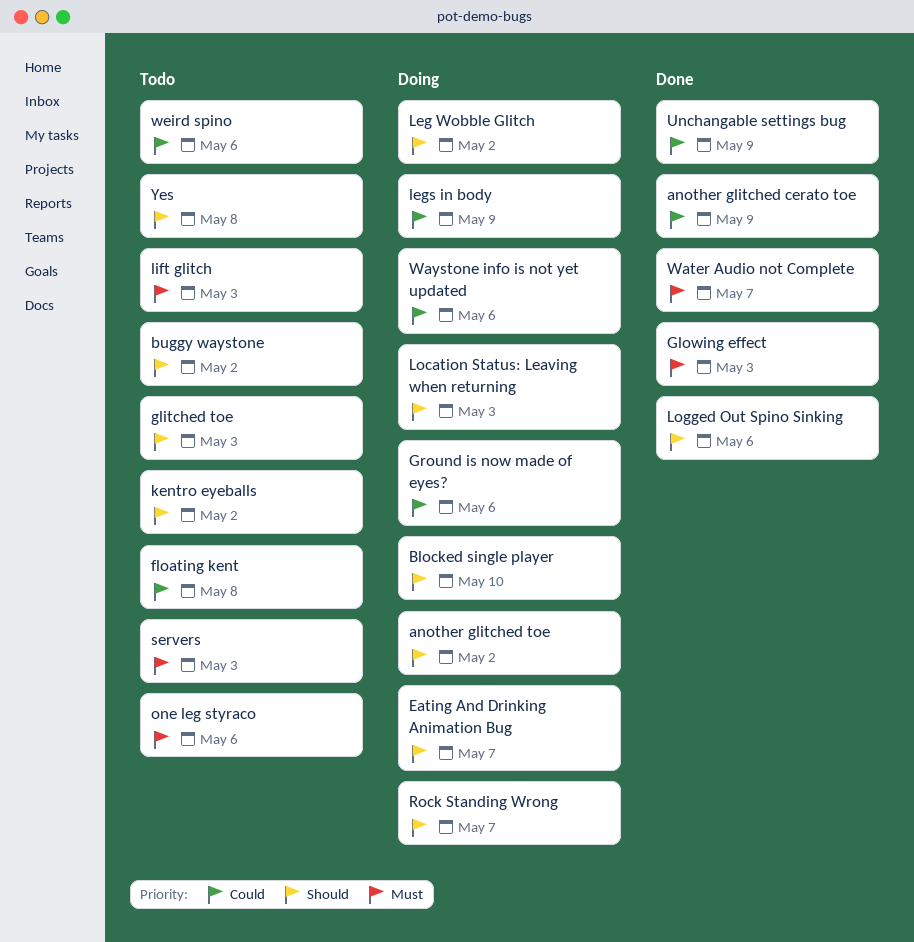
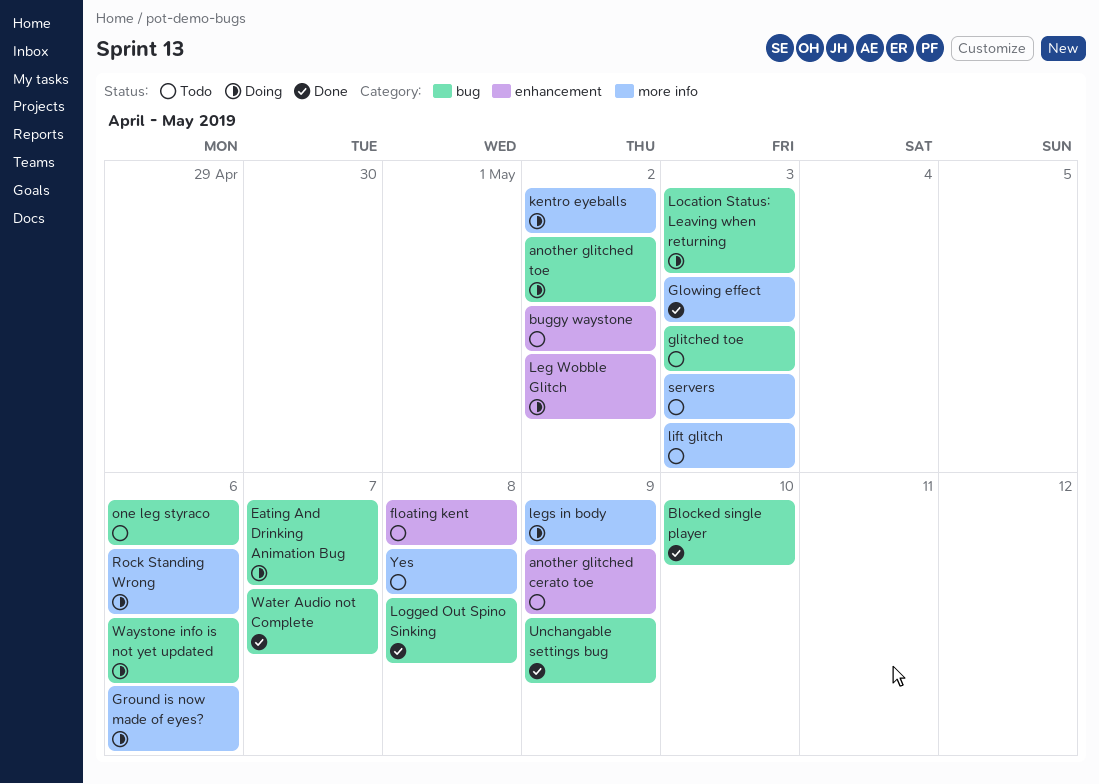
another glitched cerato toe, status: Done -> Todo
Blocked single player, status: Doing -> Done
kentro eyeballs, status: Todo -> Doing
Logged Out Spino Sinking, due: May 6 -> May 8
Rock Standing Wrong, due: May 7 -> May 6
weird spino: present -> none

